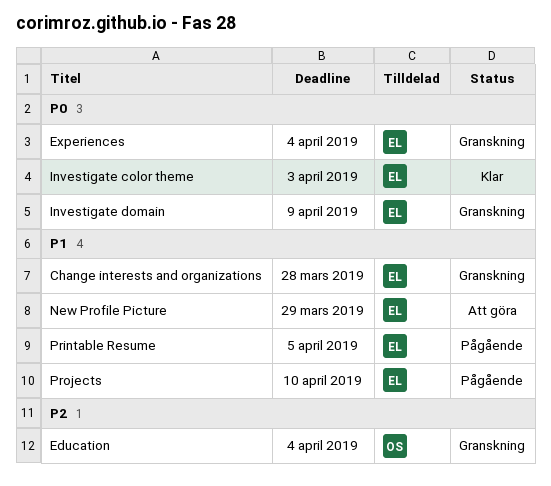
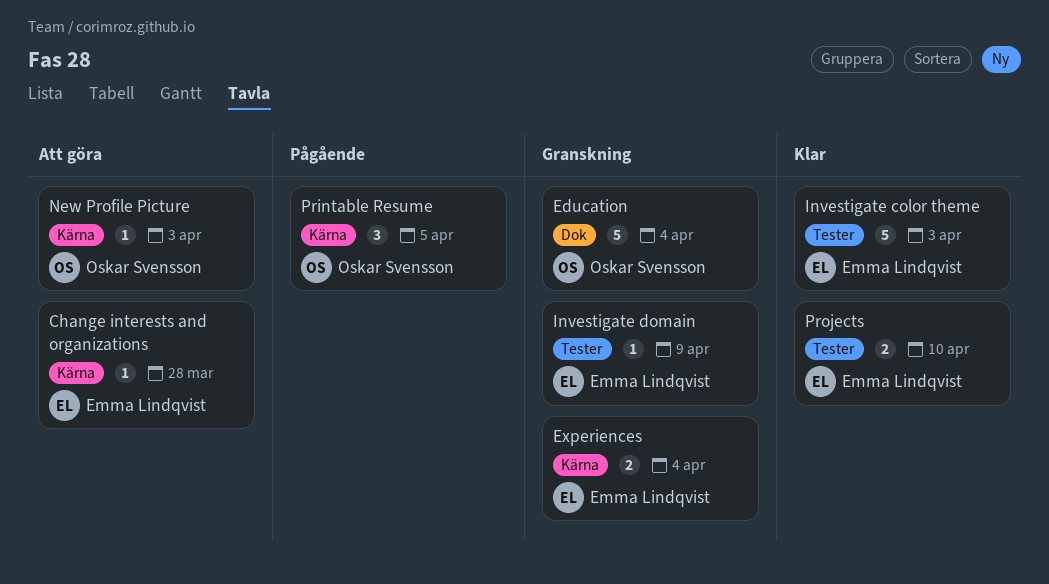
Change interests and organizations, status: Granskning -> Att göra
New Profile Picture, owner: Emma Lindqvist -> Oskar Svensson
New Profile Picture, due: Mar 29 -> Apr 3
Printable Resume, owner: Emma Lindqvist -> Oskar Svensson
Projects, status: Pågående -> Klar

